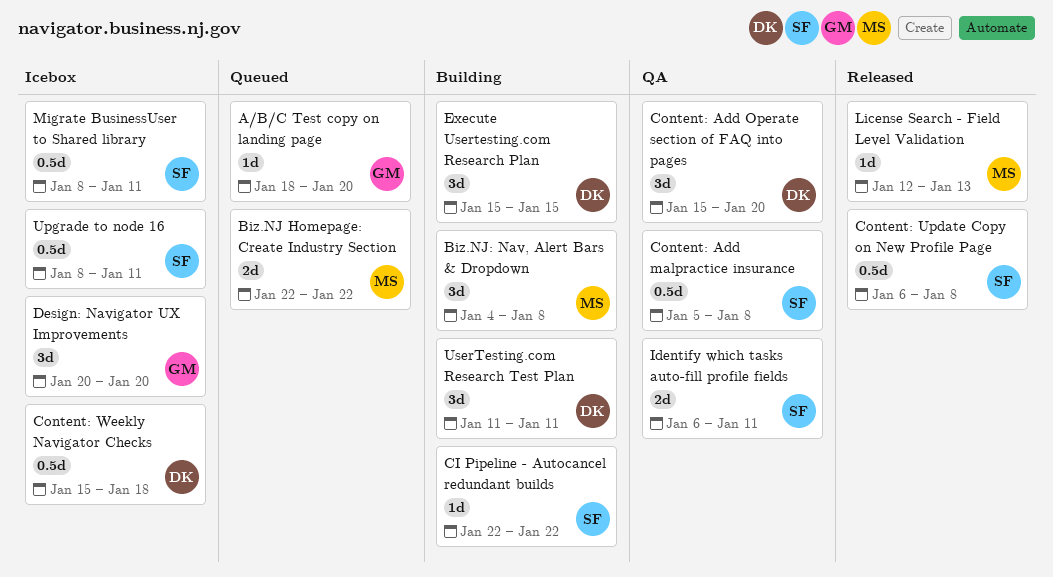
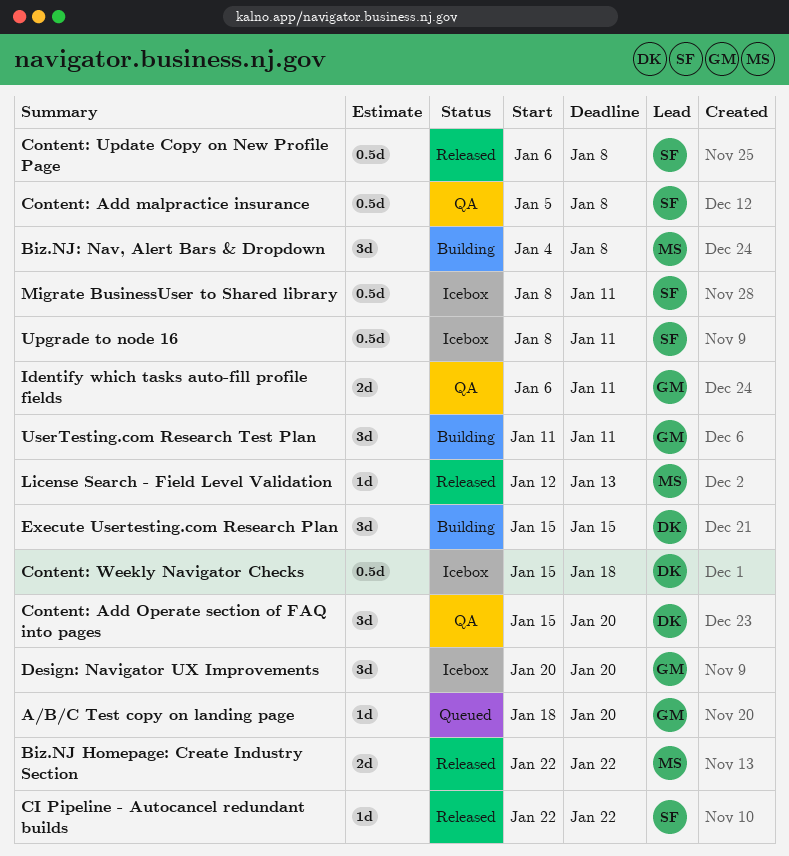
Biz.NJ Homepage: Create Industry Section, status: Queued -> Released
CI Pipeline - Autocancel redundant builds, status: Building -> Released
Identify which tasks auto-fill profile fields, owner: SF -> GM
UserTesting.com Research Test Plan, owner: DK -> GM

